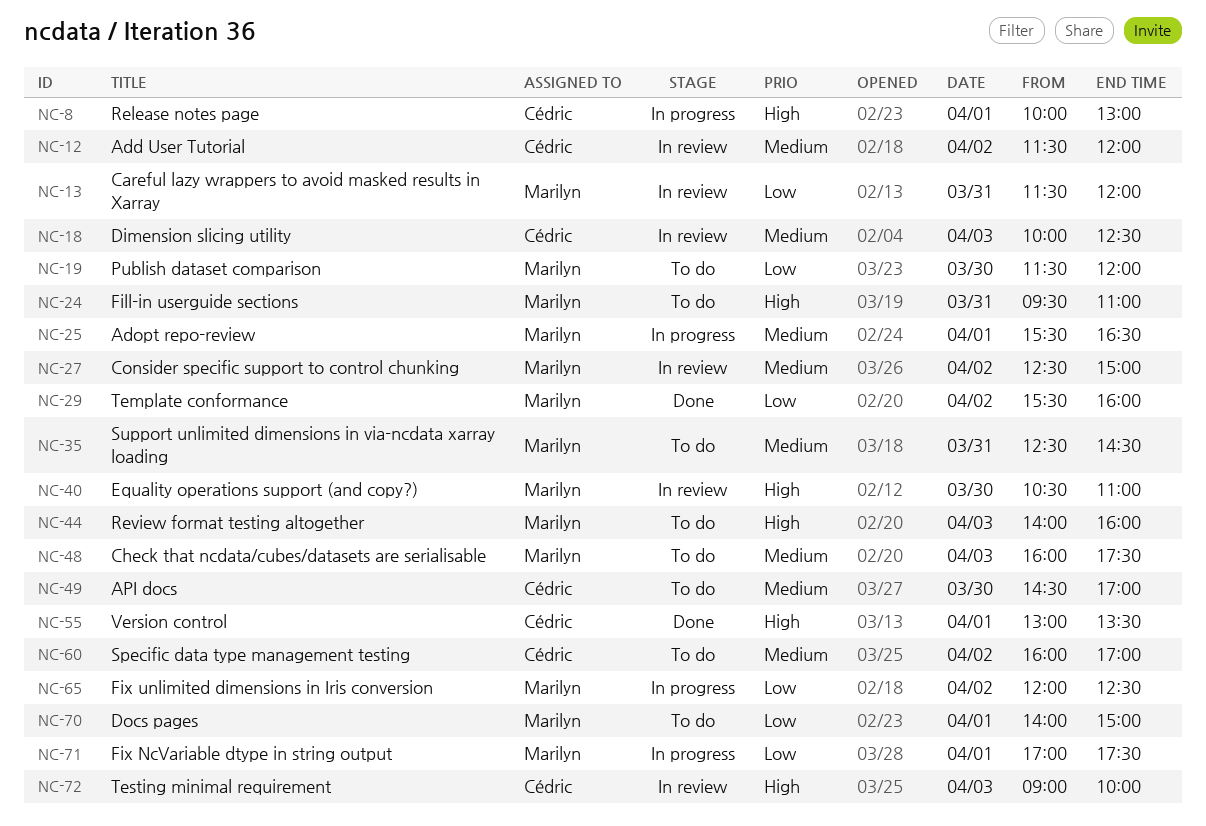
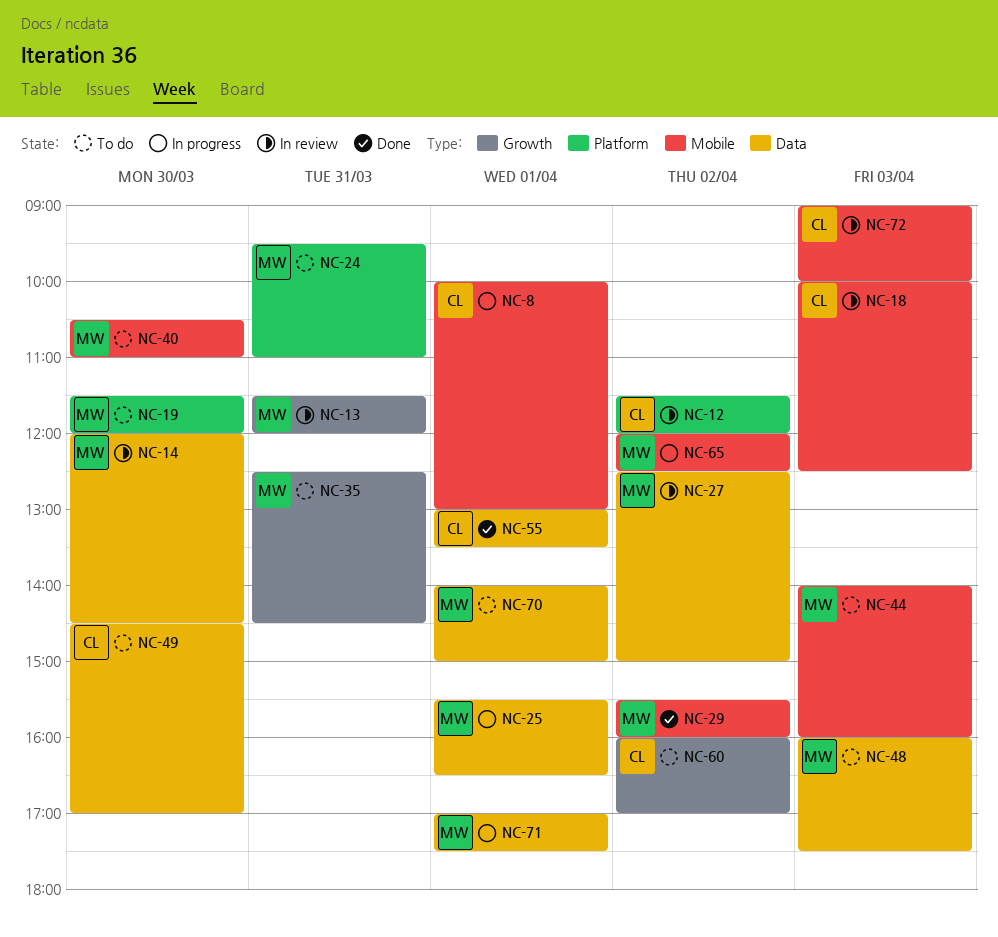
NC-14: none -> present
NC-40, status: In review -> To do

